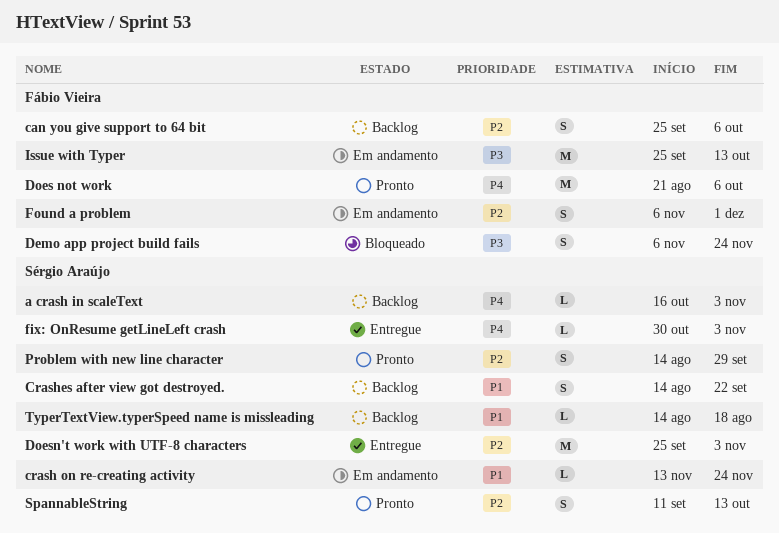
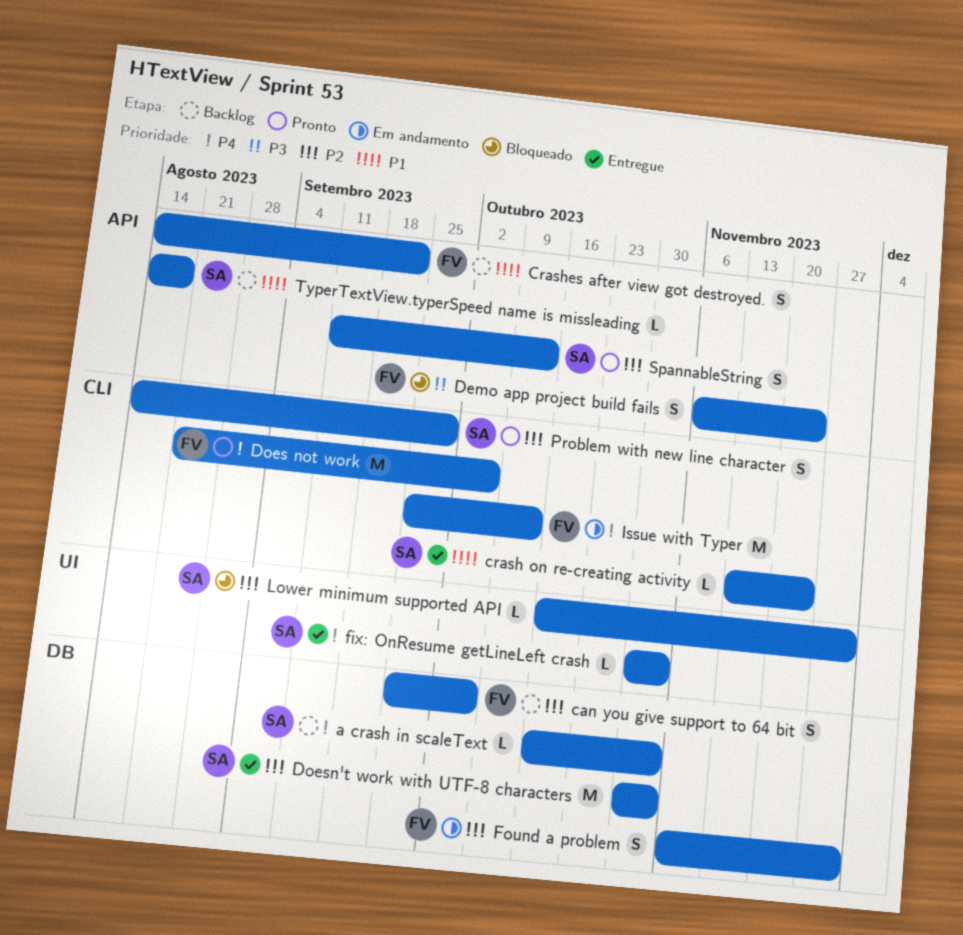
crash on re-creating activity, status: Em andamento -> Entregue
Crashes after view got destroyed., owner: Sérgio Araújo -> Fábio Vieira
Doesn't work with UTF-8 characters, start: Sep 25 -> Oct 30
Issue with Typer, priority: P3 -> P4
Lower minimum supported API: none -> present

